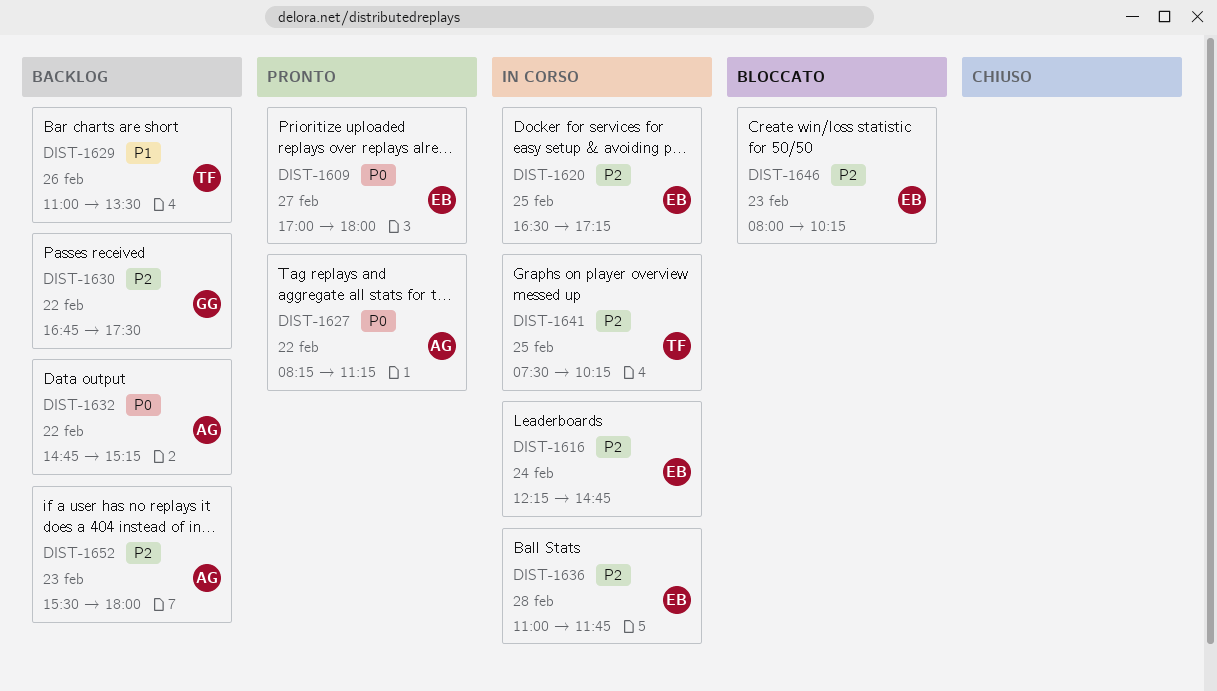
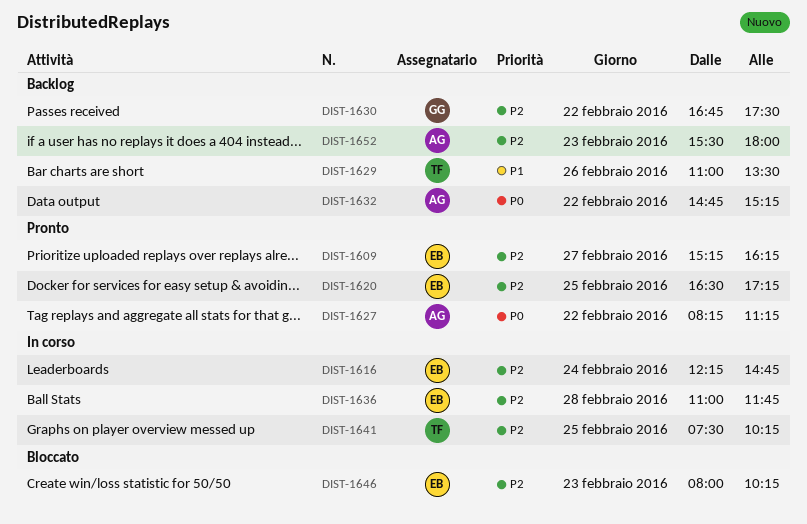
DIST-1609, priority: P0 -> P2
DIST-1609, begins: 17:00 -> 15:15
DIST-1609, ends: 18:00 -> 16:15
DIST-1620, status: In corso -> Pronto

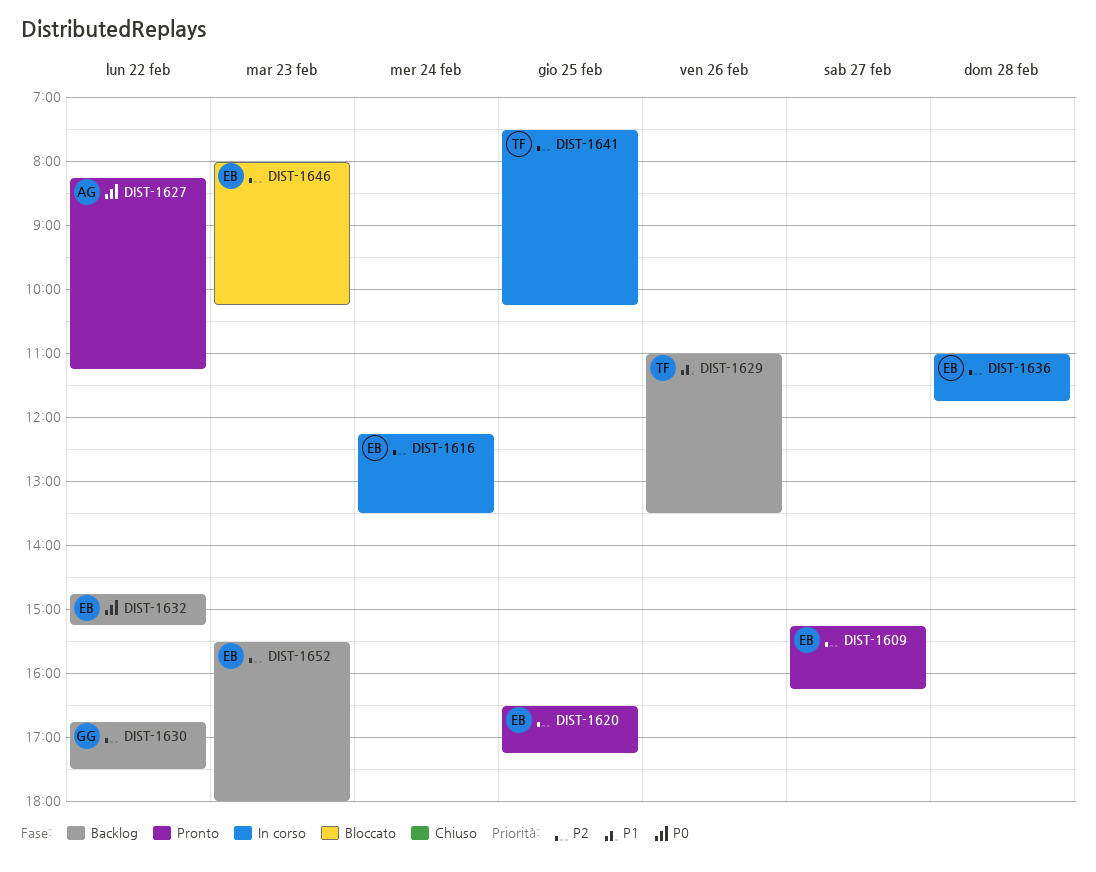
DIST-1616, ends: 14:45 -> 13:30
DIST-1632, owner: AG -> EB
DIST-1652, owner: AG -> EB

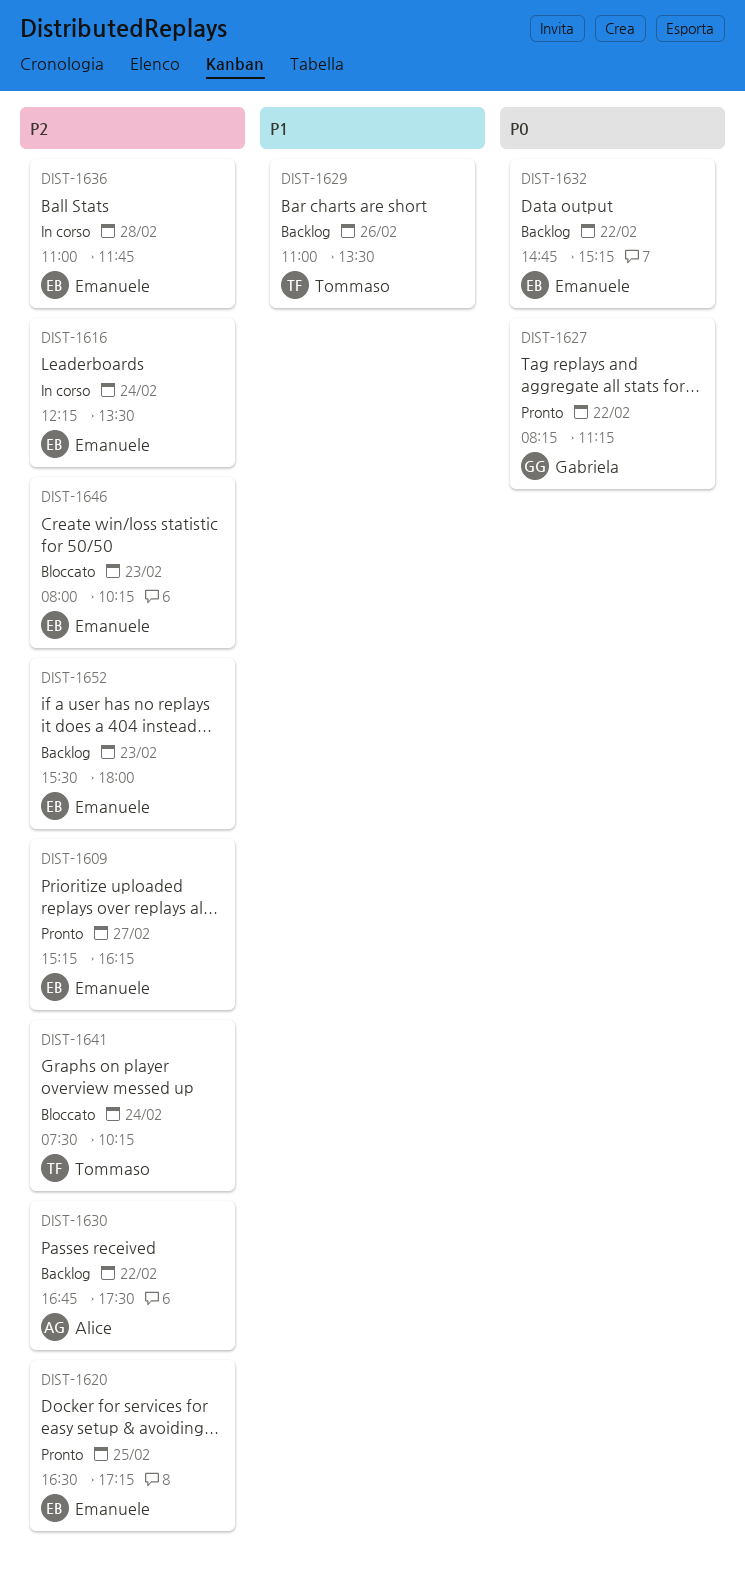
DIST-1627, owner: Alice -> Gabriela
DIST-1630, owner: Gabriela -> Alice
DIST-1641, status: In corso -> Bloccato
DIST-1641, day: Feb 25 -> Feb 24

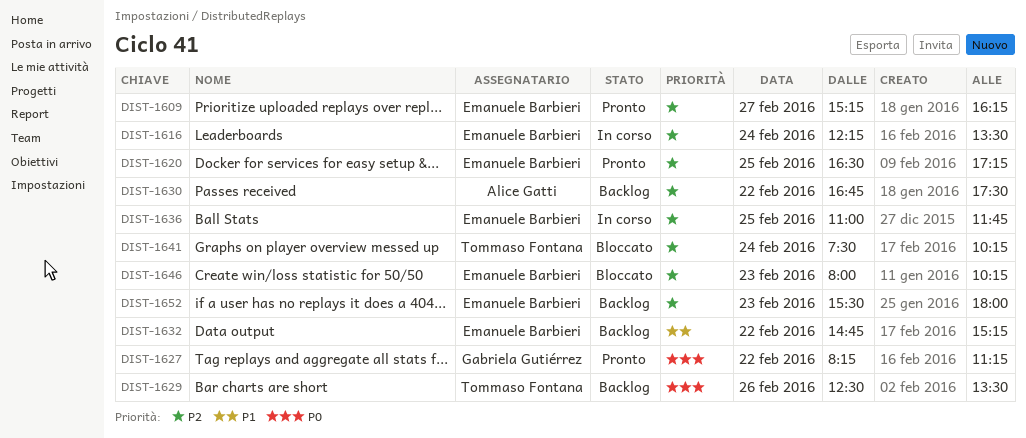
DIST-1629, priority: P1 -> P0
DIST-1629, begins: 11:00 -> 12:30
DIST-1632, priority: P0 -> P1
DIST-1636, day: Feb 28 -> Feb 25

